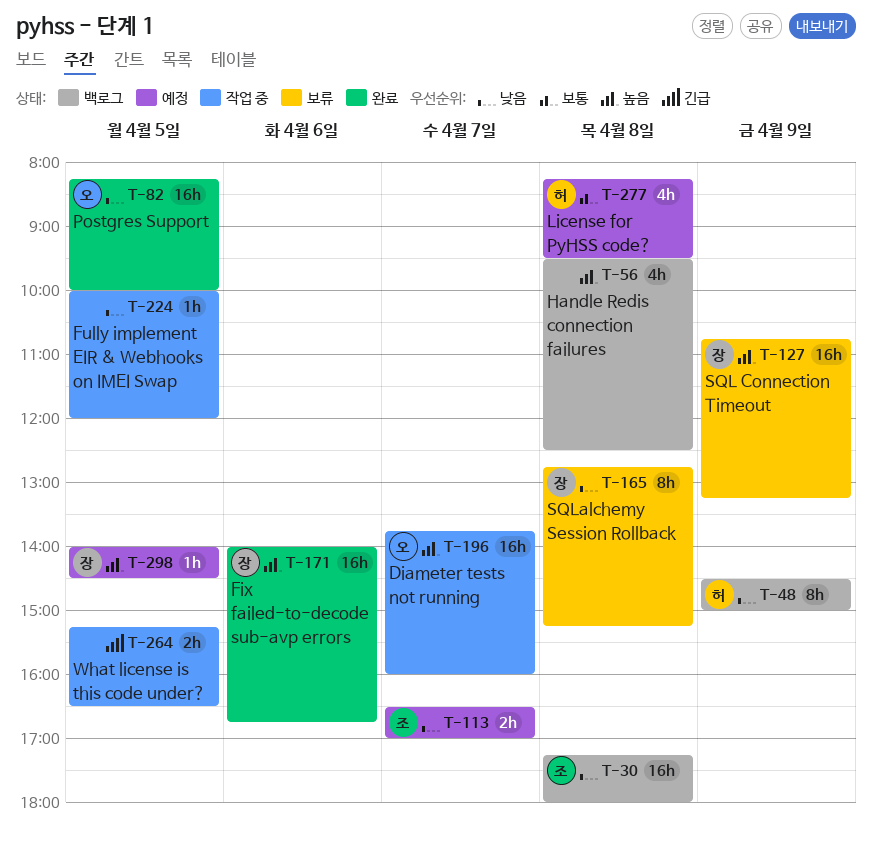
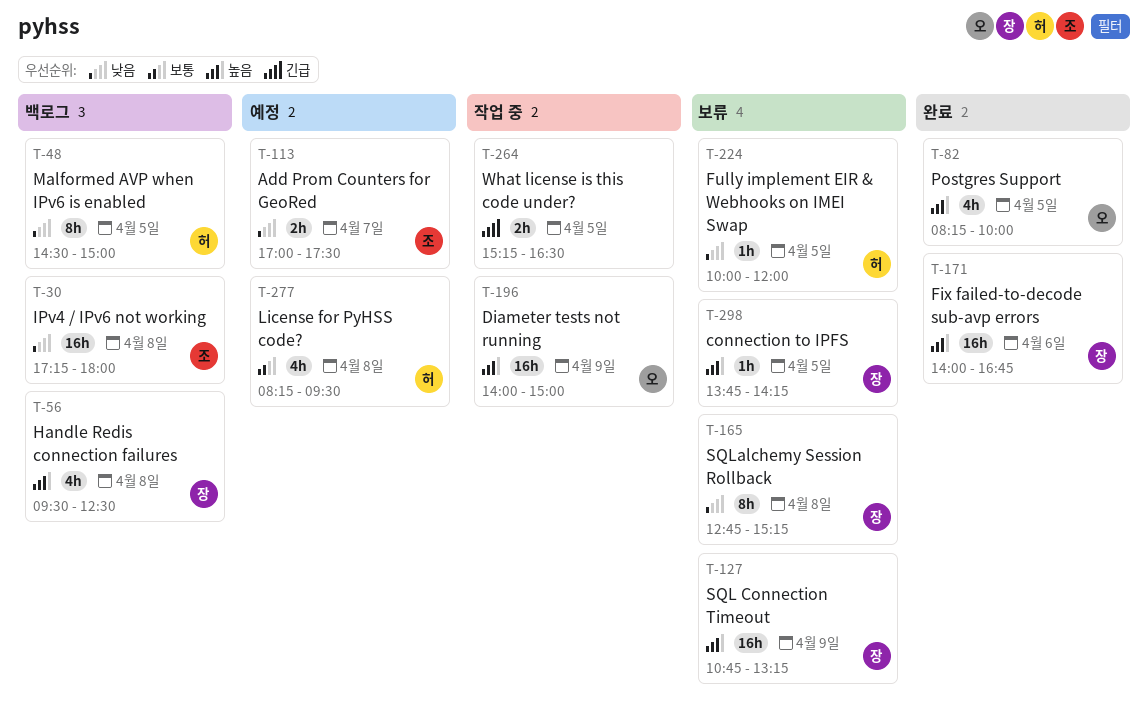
T-48, day: Apr 9 -> Apr 5
T-56, owner: none -> 장
T-82, priority: 낮음 -> 높음
T-82, estimate: 16h -> 4h
T-113, begins: 16:30 -> 17:00
T-113, ends: 17:00 -> 17:30
T-196, day: Apr 7 -> Apr 9
T-196, begins: 13:45 -> 14:00
T-196, ends: 16:00 -> 15:00
T-224, status: 작업 중 -> 보류
T-224, owner: none -> 허
T-298, status: 예정 -> 보류
T-298, begins: 14:00 -> 13:45
T-298, ends: 14:30 -> 14:15

